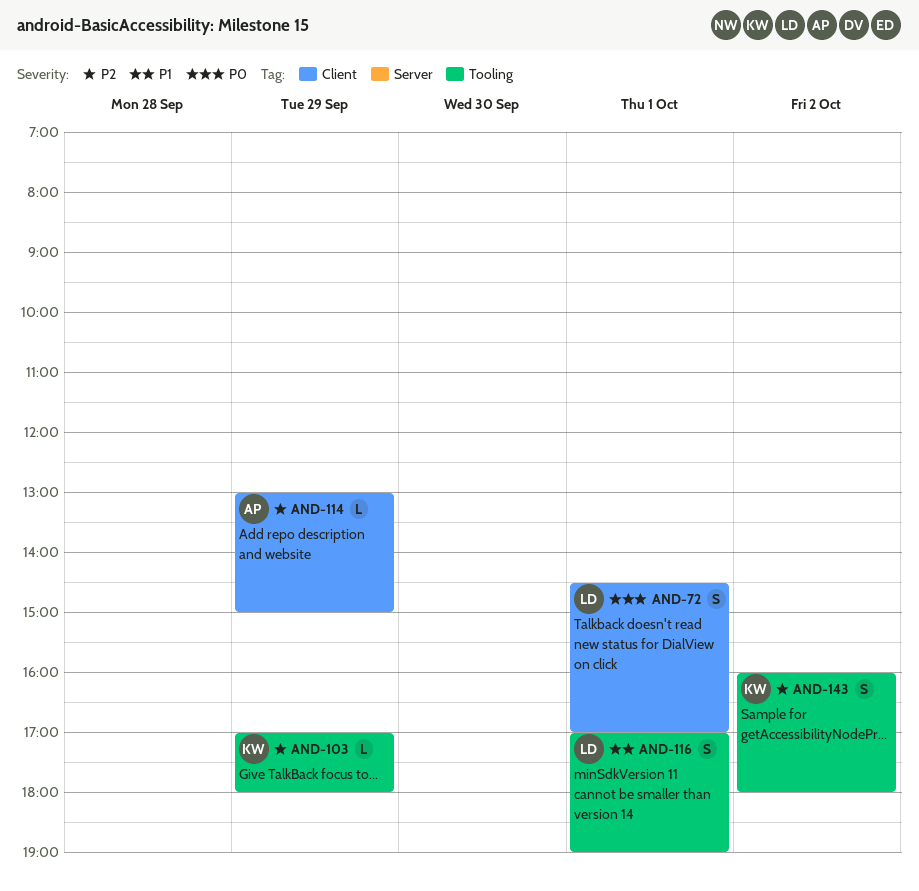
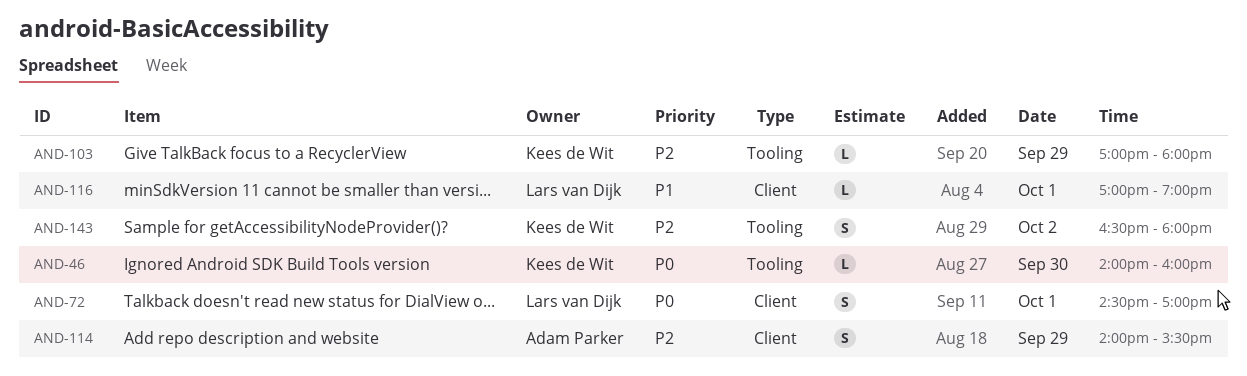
AND-46: none -> present
AND-114, estimate: L -> S
AND-114, begins: 13:00 -> 14:00
AND-114, ends: 15:00 -> 15:30
AND-116, label: Tooling -> Client
AND-116, estimate: S -> L
AND-143, begins: 16:00 -> 16:30

